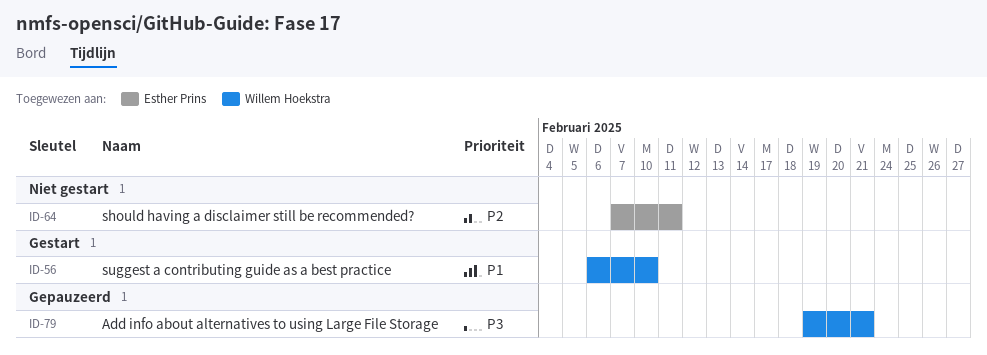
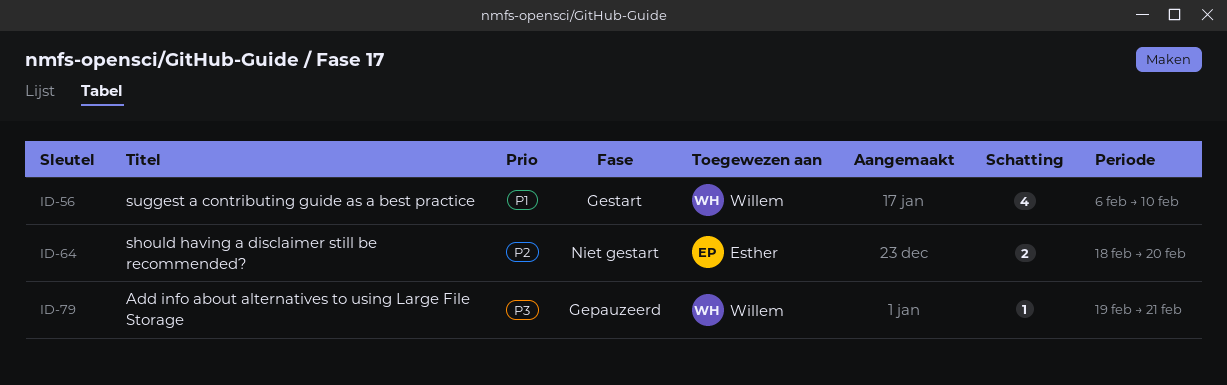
ID-64, start: Feb 7 -> Feb 18
ID-64, due: Feb 11 -> Feb 20

